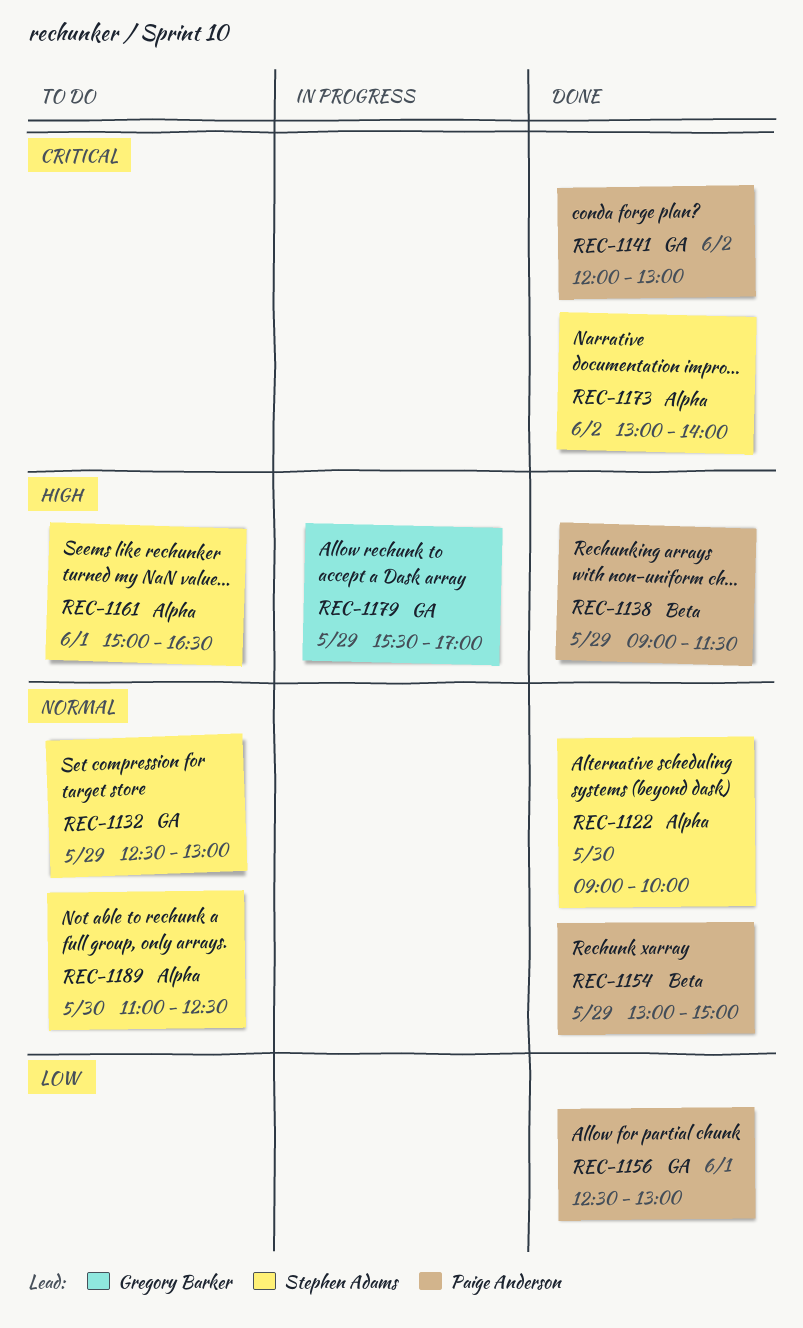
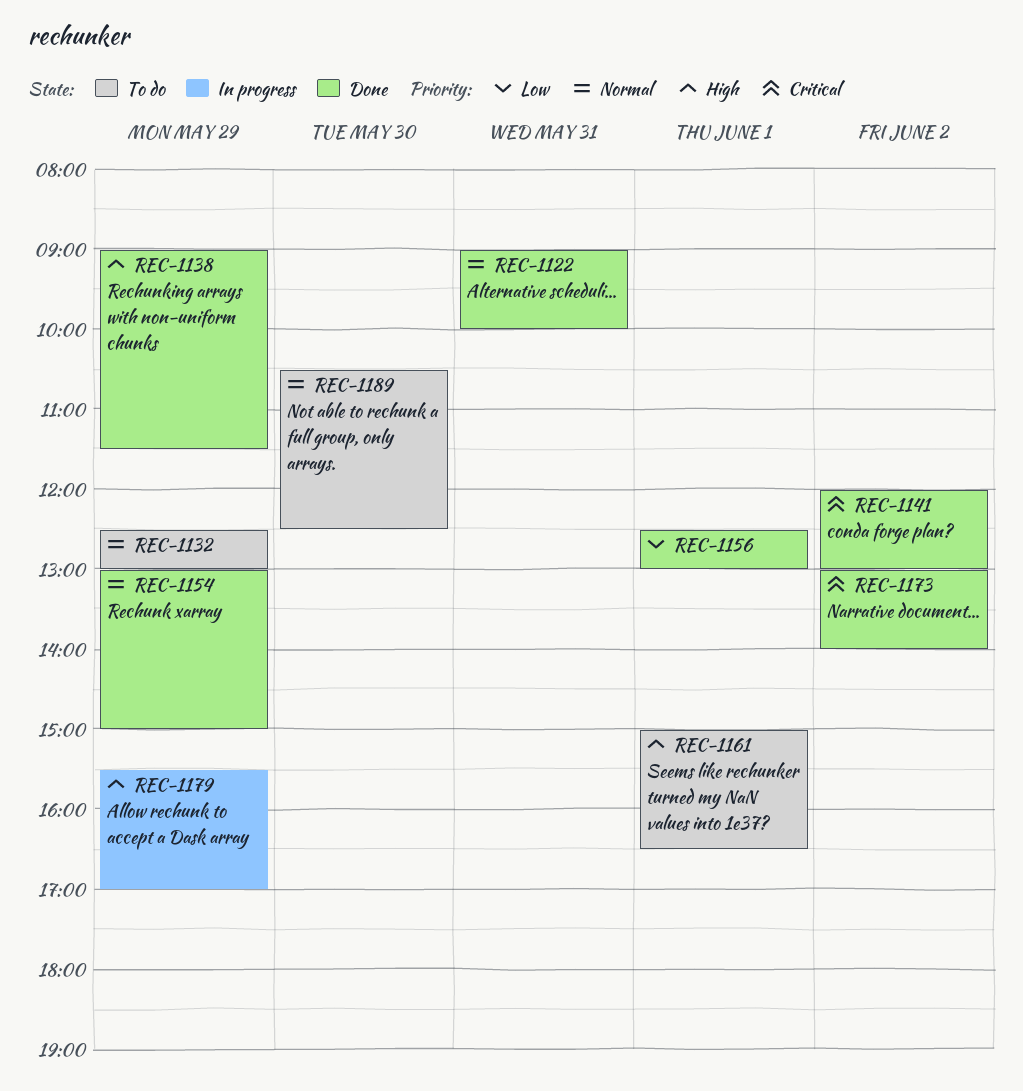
REC-1122, day: May 30 -> May 31
REC-1189, begins: 11:00 -> 10:30

